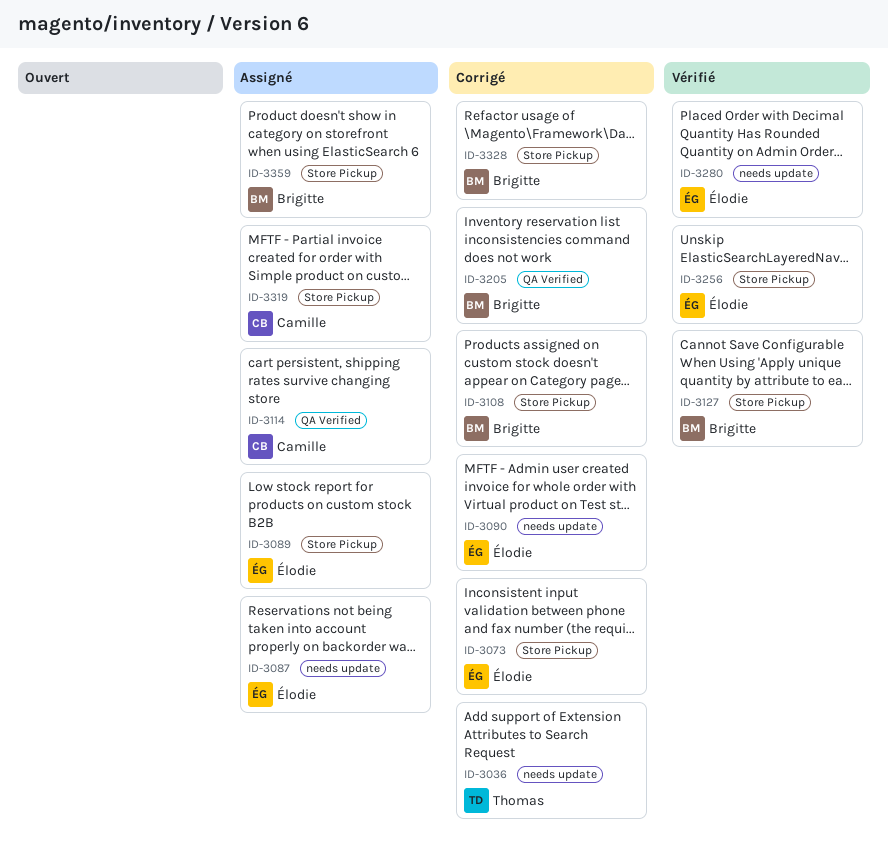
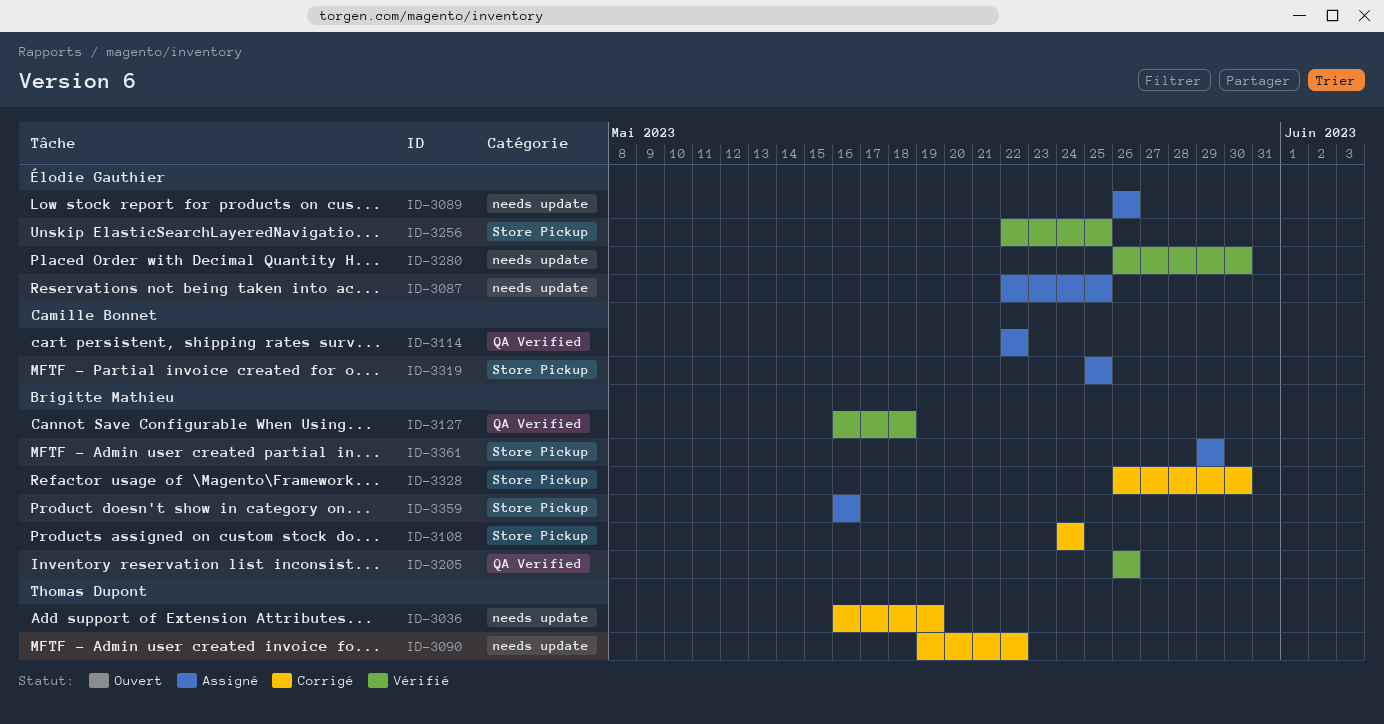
ID-3073: present -> none
ID-3089, label: Store Pickup -> needs update
ID-3090, owner: Élodie Gauthier -> Thomas Dupont
ID-3127, label: Store Pickup -> QA Verified
ID-3205, status: Corrigé -> Vérifié
ID-3361: none -> present

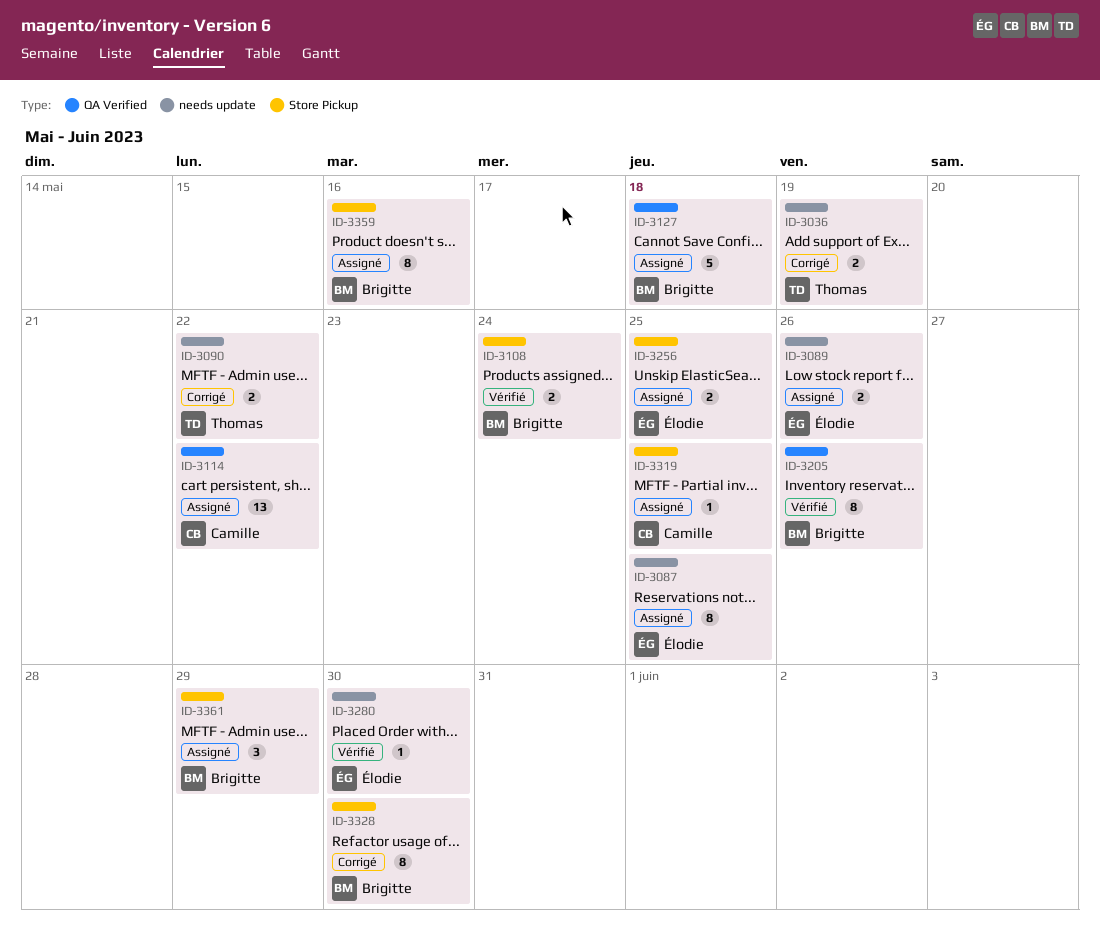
ID-3108, status: Corrigé -> Vérifié
ID-3127, status: Vérifié -> Assigné
ID-3256, status: Vérifié -> Assigné

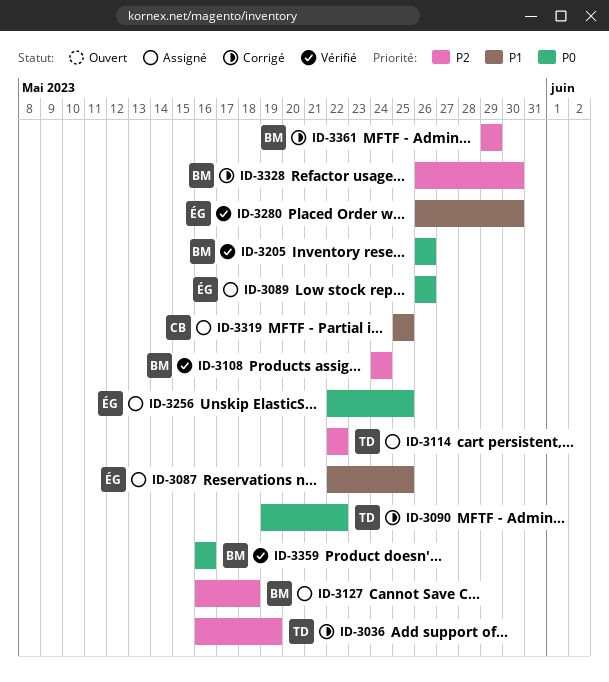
ID-3114, owner: Camille -> Thomas
ID-3359, status: Assigné -> Vérifié
ID-3361, status: Assigné -> Corrigé

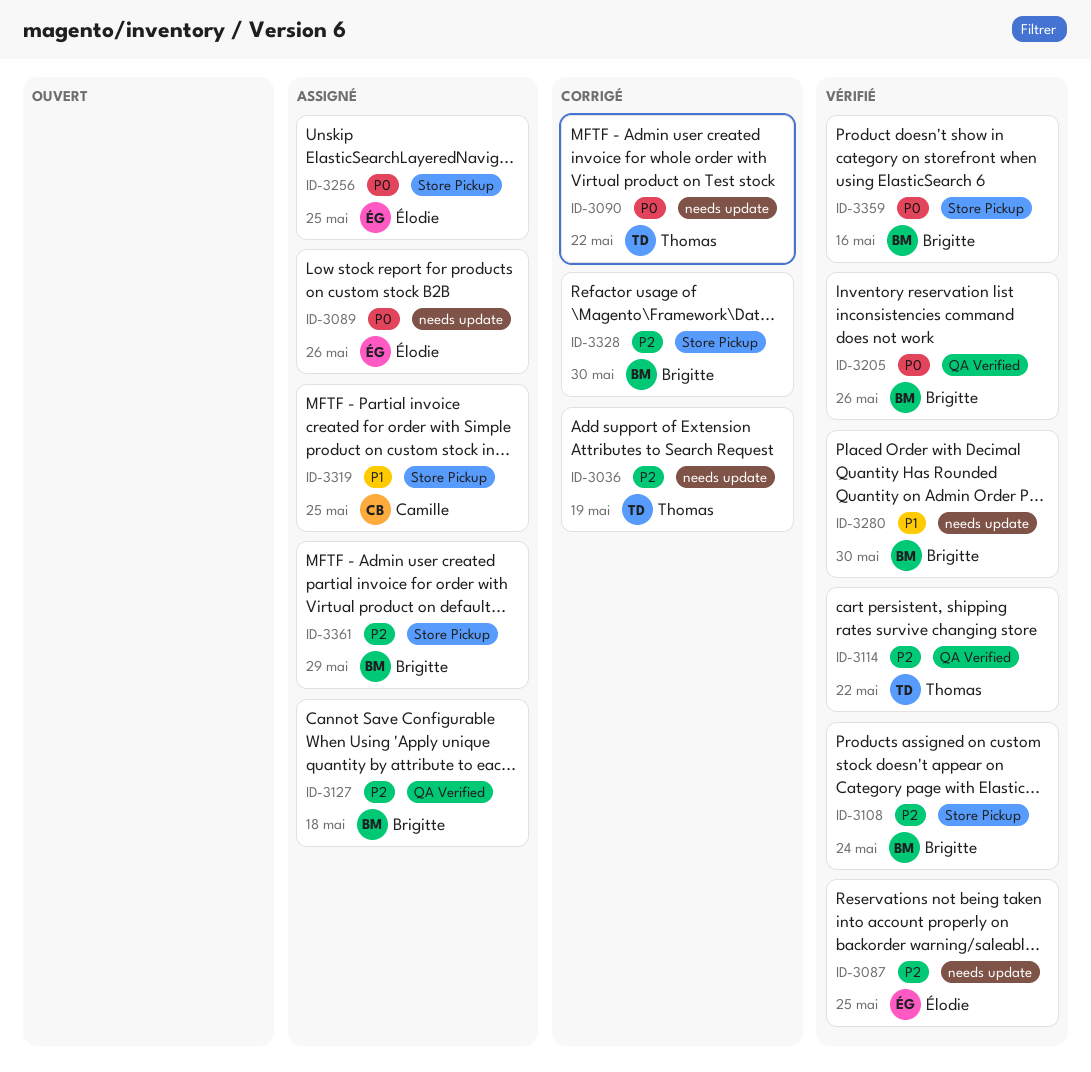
ID-3087, status: Assigné -> Vérifié
ID-3087, priority: P1 -> P2
ID-3114, status: Assigné -> Vérifié
ID-3280, owner: Élodie -> Brigitte
ID-3361, status: Corrigé -> Assigné

